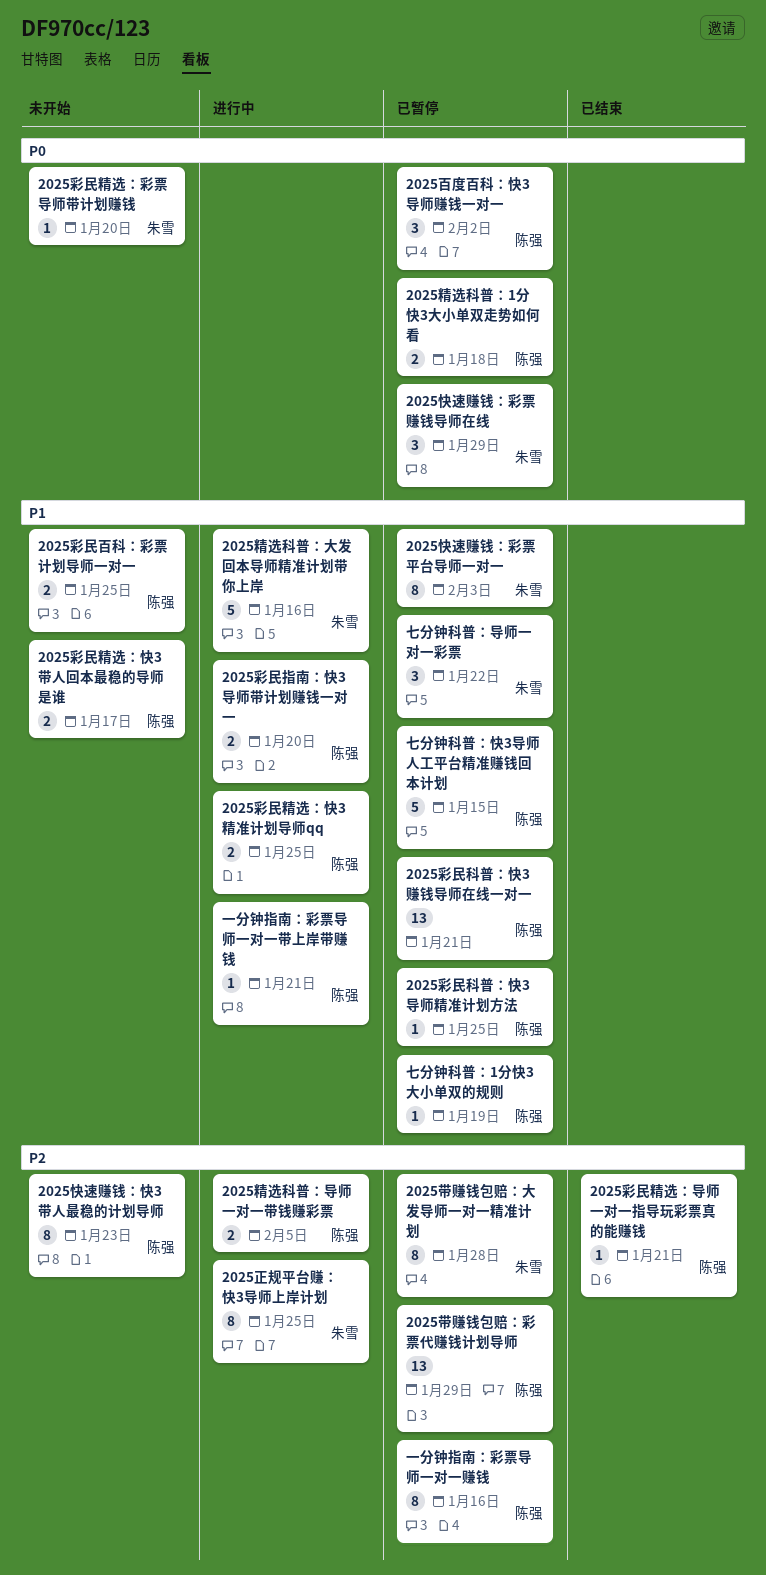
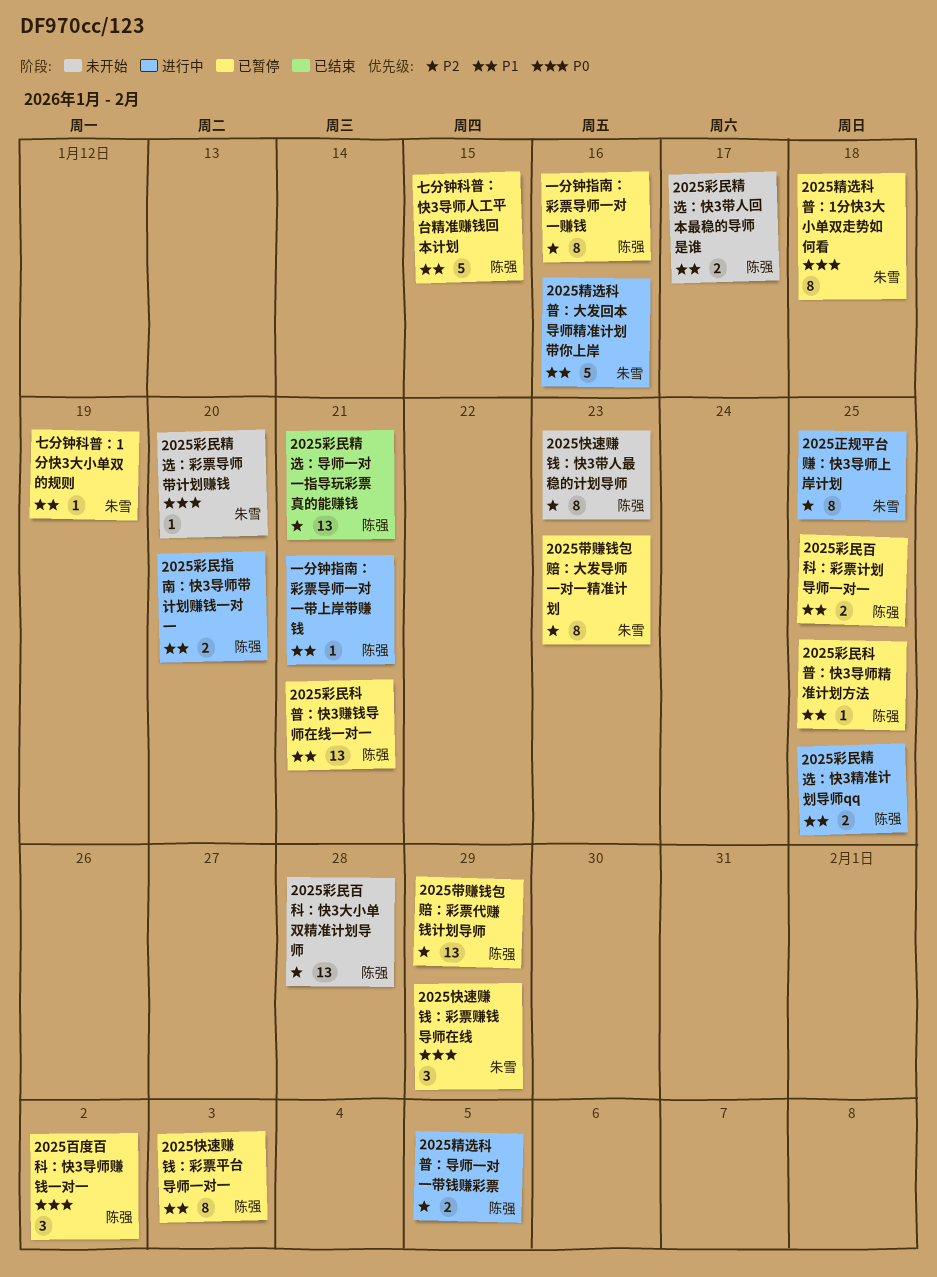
2025带赚钱包赔：大发导师一对一精准计划, due: Jan 28 -> Jan 23
2025彩民百科：彩票计划导师一对一, status: 未开始 -> 已暂停
2025彩民百科：快3大小单双精准计划导师: none -> present
2025彩民精选：导师一对一指导玩彩票真的能赚钱, estimate: 1 -> 13
2025快速赚钱：彩票平台导师一对一, owner: 朱雪 -> 陈强
2025精选科普：1分快3大小单双走势如何看, owner: 陈强 -> 朱雪
2025精选科普：1分快3大小单双走势如何看, estimate: 2 -> 8
七分钟科普：1分快3大小单双的规则, owner: 陈强 -> 朱雪
七分钟科普：导师一对一彩票: present -> none

